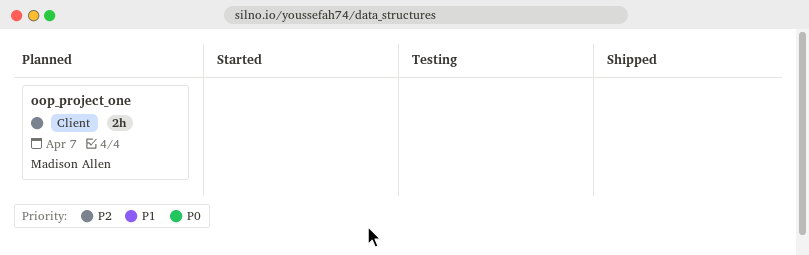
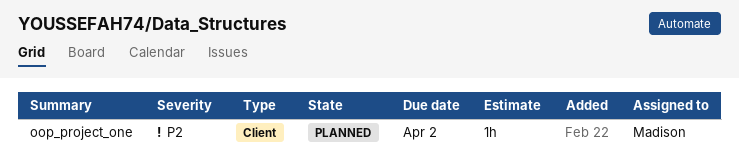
oop_project_one, estimate: 2h -> 1h
oop_project_one, due: Apr 7 -> Apr 2

